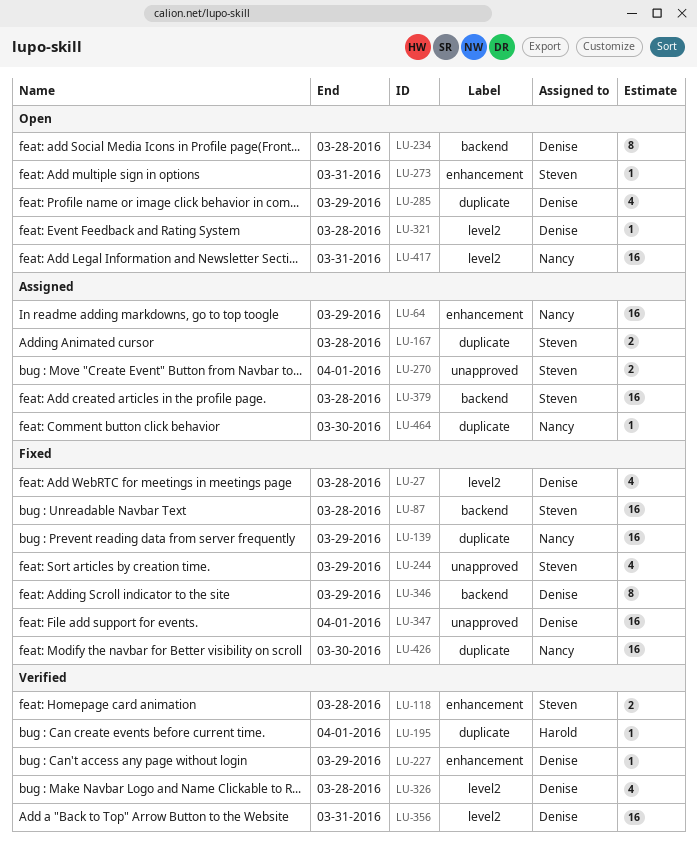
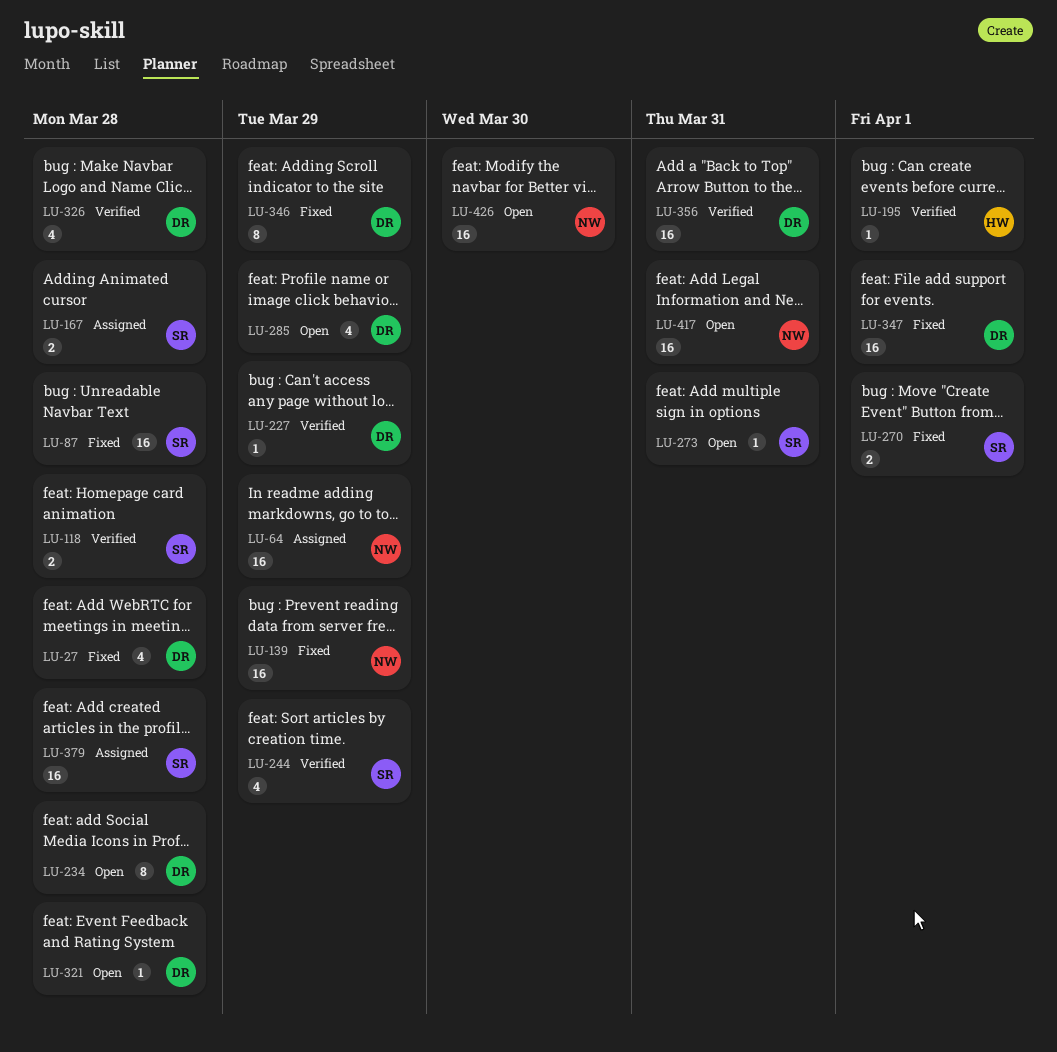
LU-244, status: Fixed -> Verified
LU-270, status: Assigned -> Fixed
LU-426, status: Fixed -> Open
LU-464: present -> none

